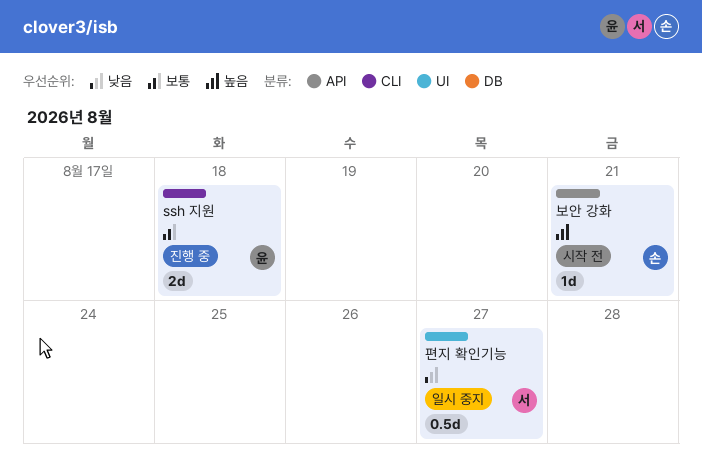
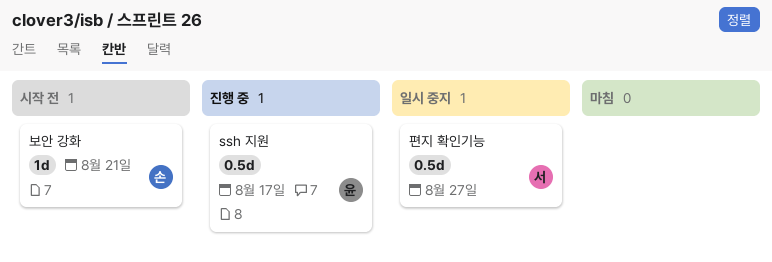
ssh 지원, estimate: 2d -> 0.5d
ssh 지원, due: Aug 18 -> Aug 17

